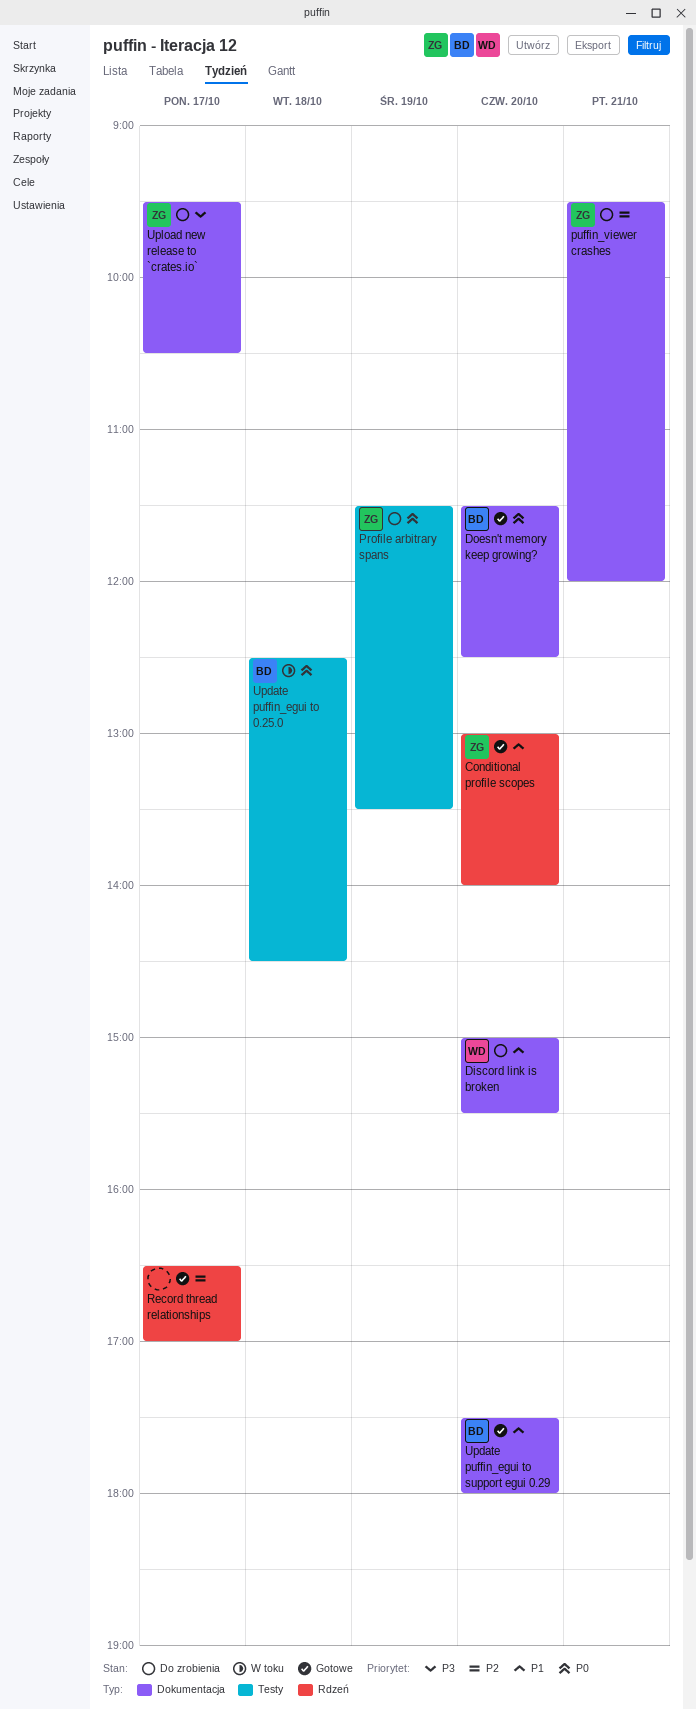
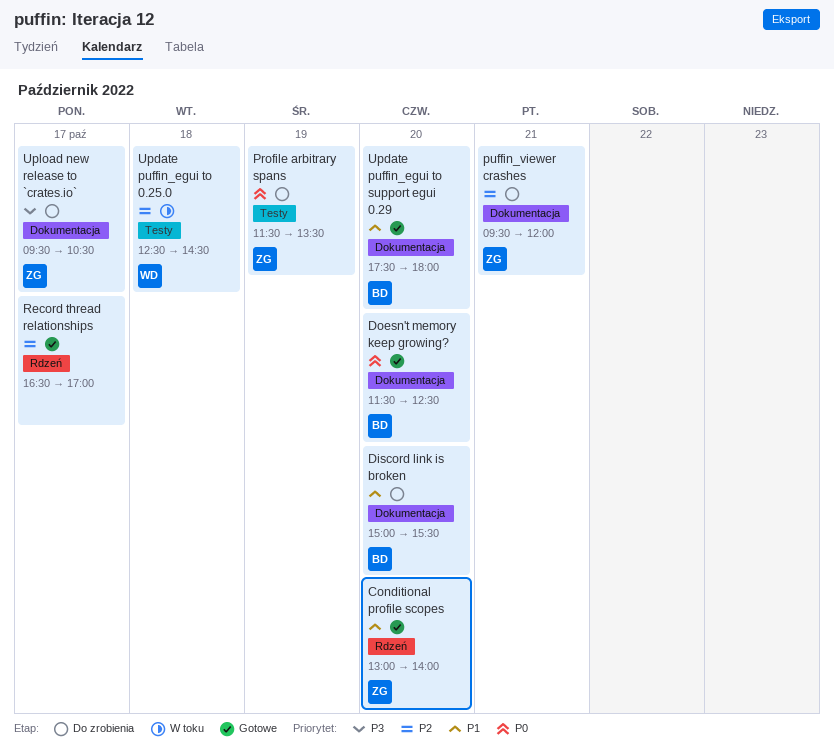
Discord link is broken, owner: WD -> BD
Update puffin_egui to 0.25.0, owner: BD -> WD
Update puffin_egui to 0.25.0, priority: P0 -> P2

